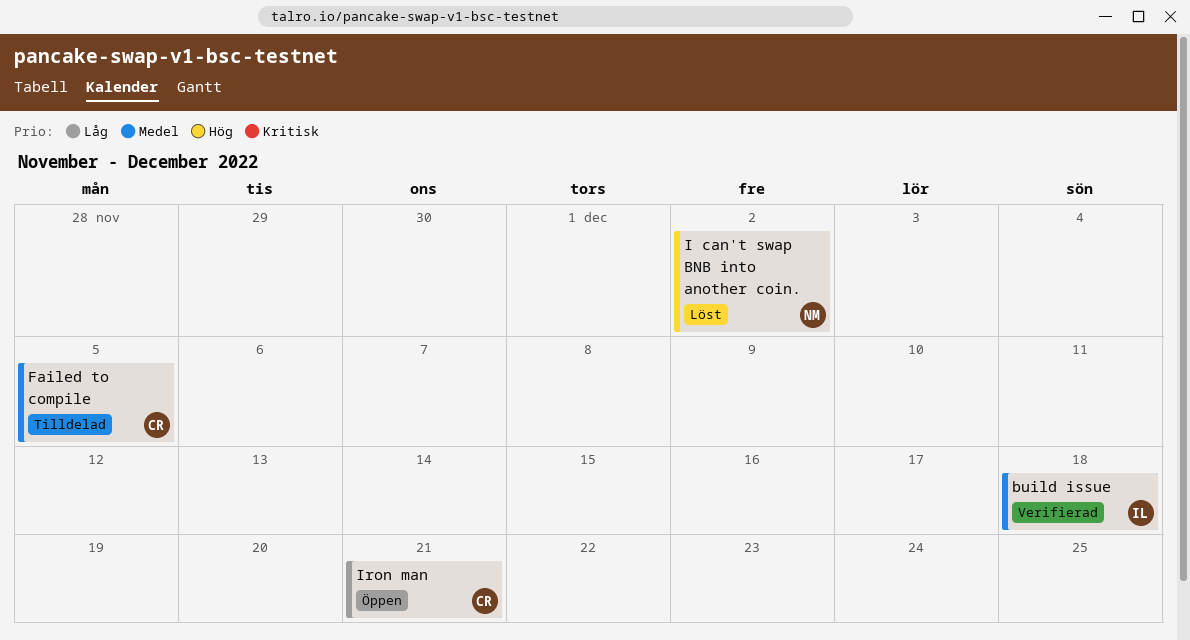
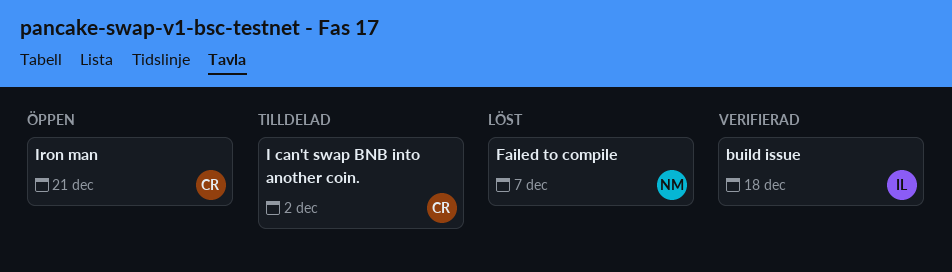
Failed to compile, status: Tilldelad -> Löst
Failed to compile, owner: CR -> NM
Failed to compile, due: Dec 5 -> Dec 7
I can't swap BNB into another coin., status: Löst -> Tilldelad
I can't swap BNB into another coin., owner: NM -> CR

